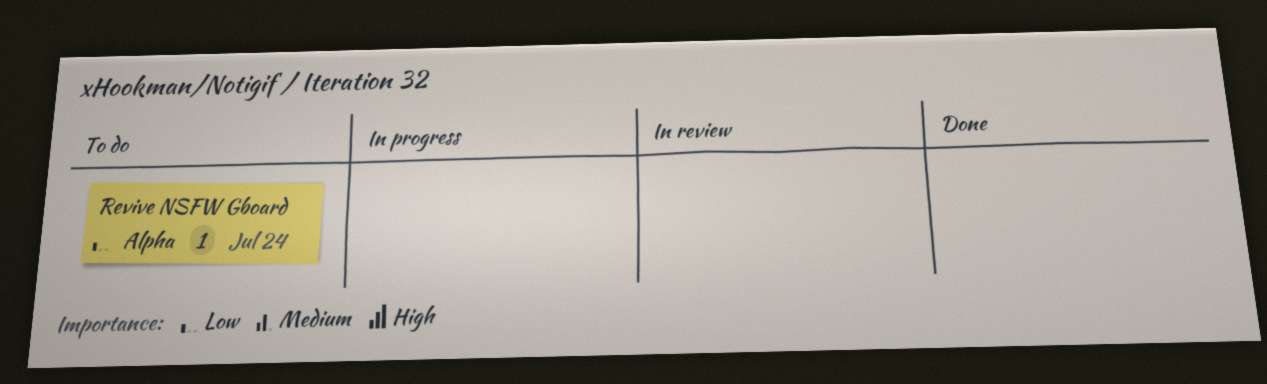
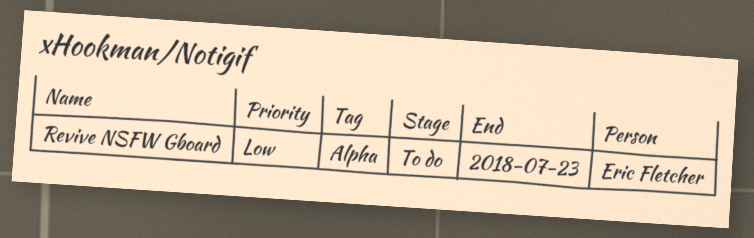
Revive NSFW Gboard, due: Jul 24 -> Jul 23

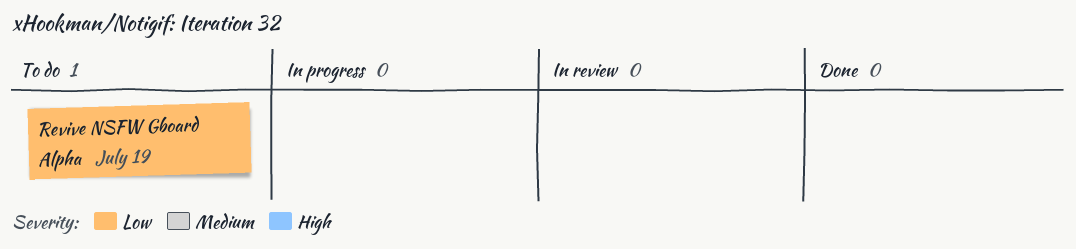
Revive NSFW Gboard, due: Jul 23 -> Jul 19

